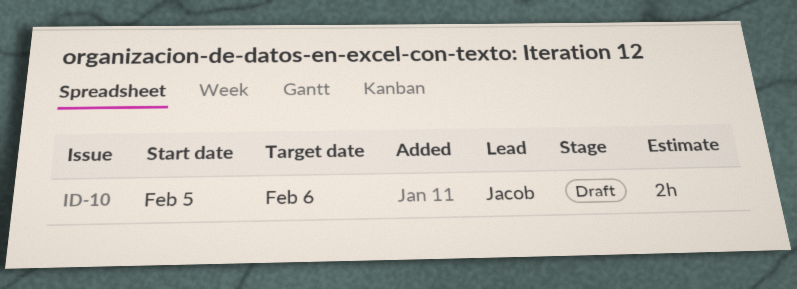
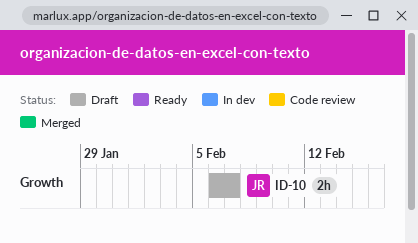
ID-10, start: Feb 5 -> Feb 6
ID-10, due: Feb 6 -> Feb 7

